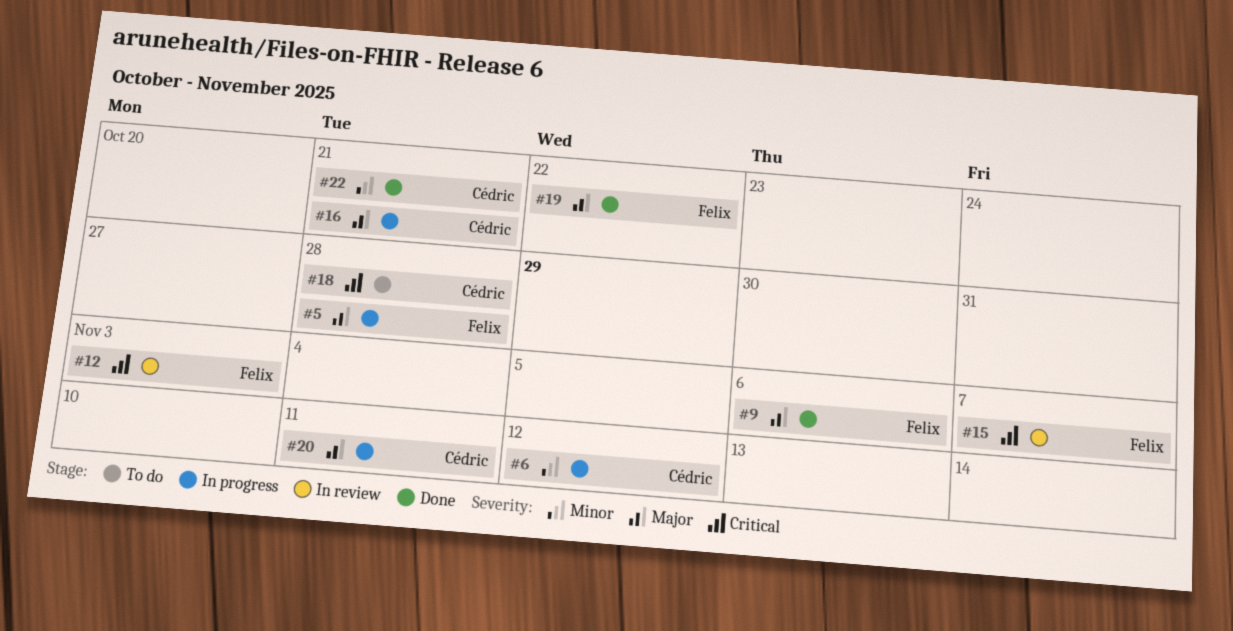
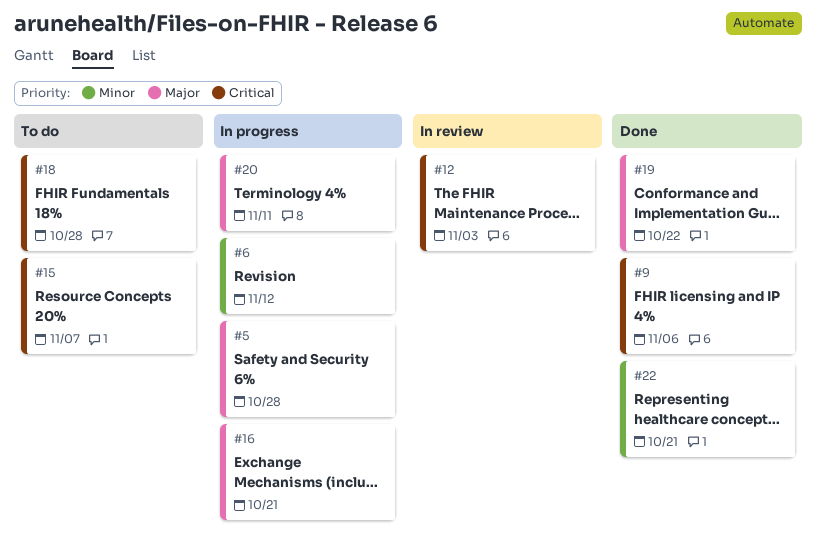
#9, priority: Major -> Critical
#15, status: In review -> To do

